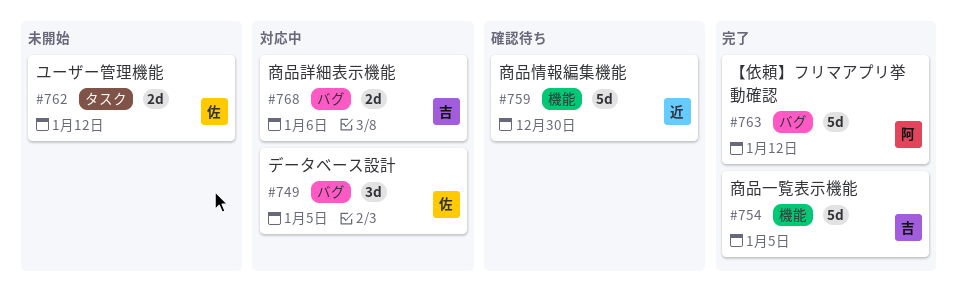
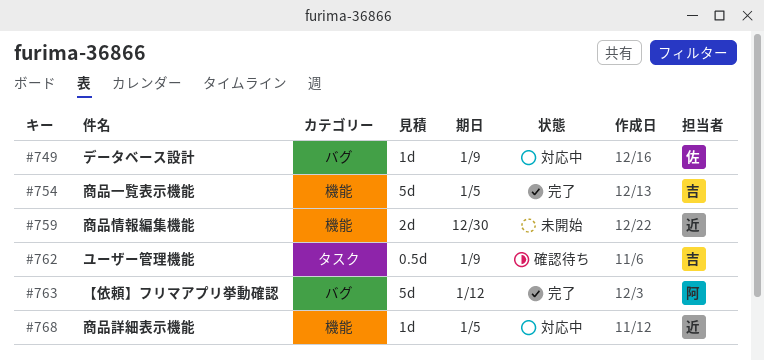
#749, estimate: 3d -> 1d
#749, due: Jan 5 -> Jan 9
#759, status: 確認待ち -> 未開始
#759, estimate: 5d -> 2d
#762, status: 未開始 -> 確認待ち
#762, owner: 佐 -> 吉
#762, estimate: 2d -> 0.5d
#762, due: Jan 12 -> Jan 9
#768, owner: 吉 -> 近
#768, label: バグ -> 機能
#768, estimate: 2d -> 1d
#768, due: Jan 6 -> Jan 5

